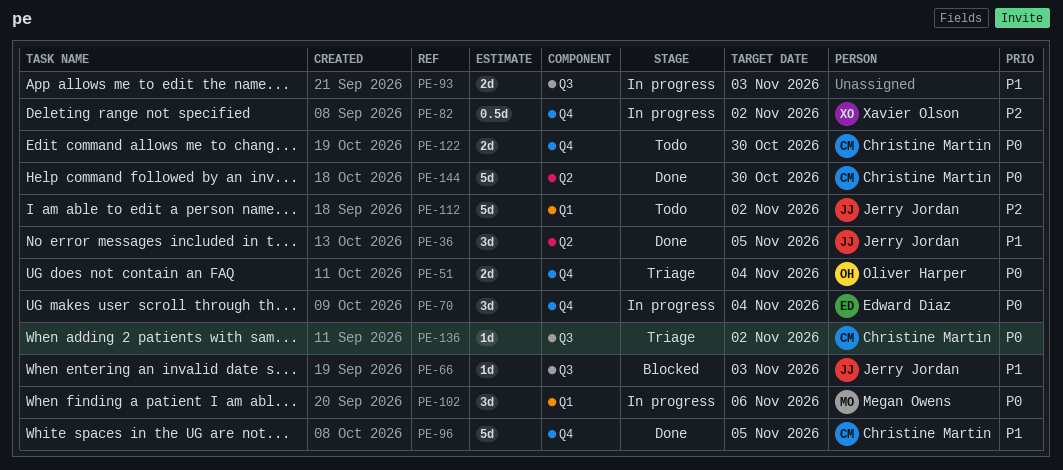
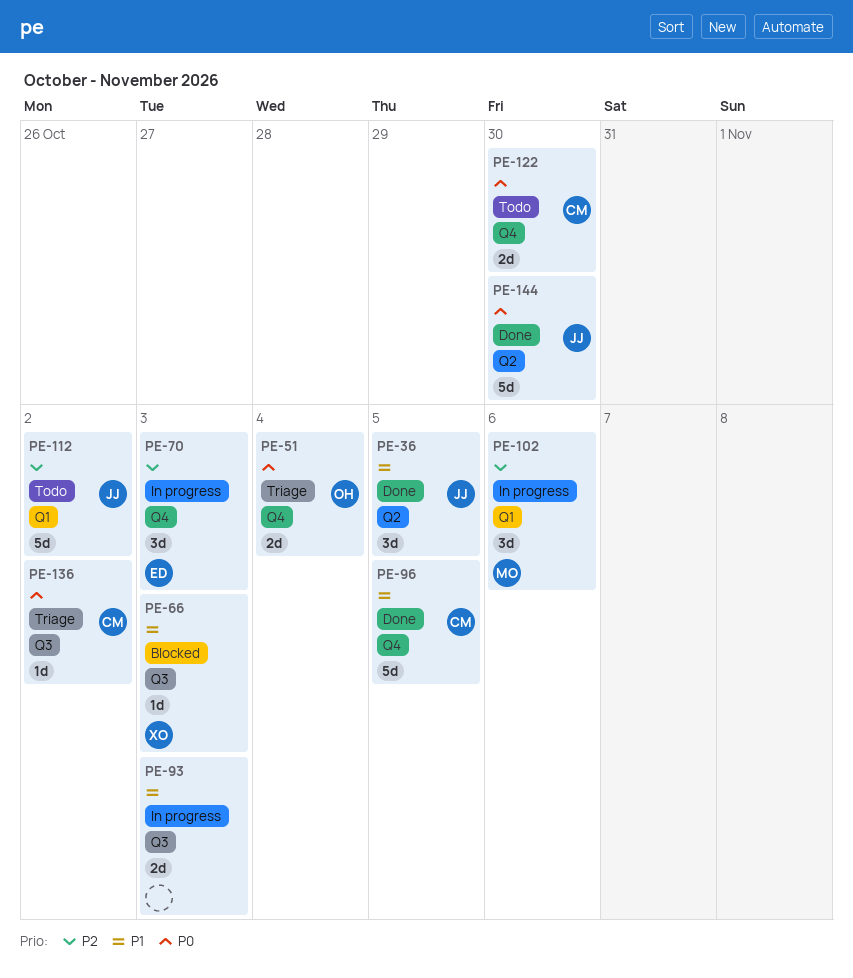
PE-66, owner: Jerry Jordan -> Xavier Olson
PE-70, priority: P0 -> P2
PE-70, due: Nov 4 -> Nov 3
PE-82: present -> none
PE-102, priority: P0 -> P2
PE-144, owner: Christine Martin -> Jerry Jordan

